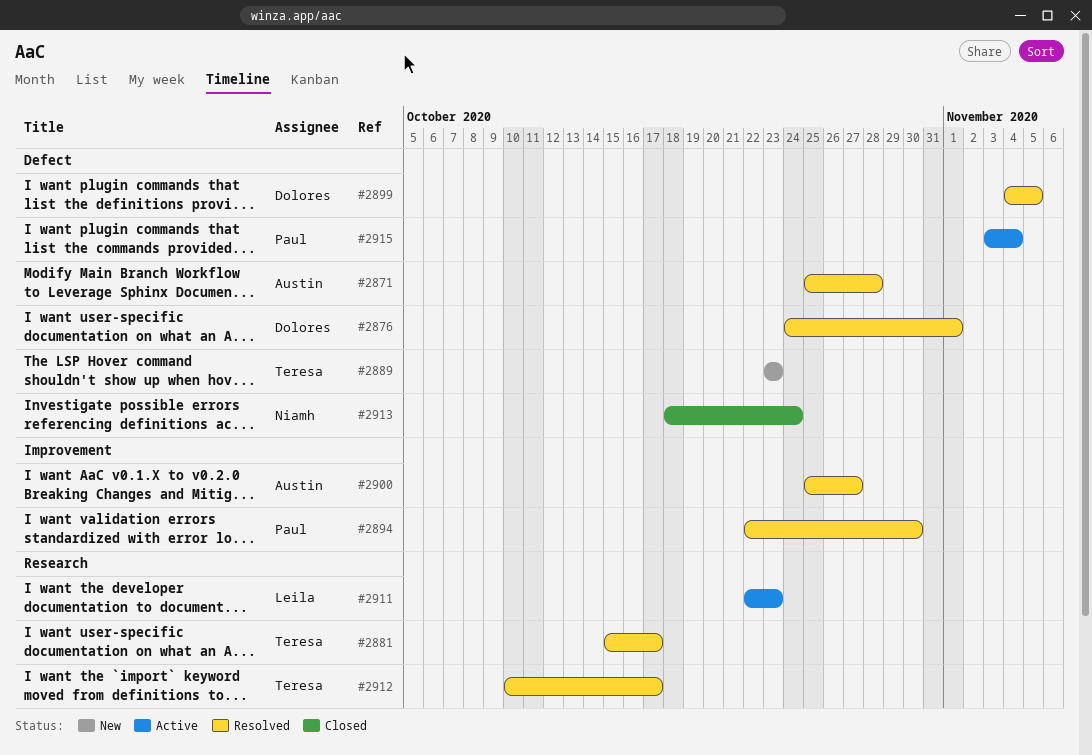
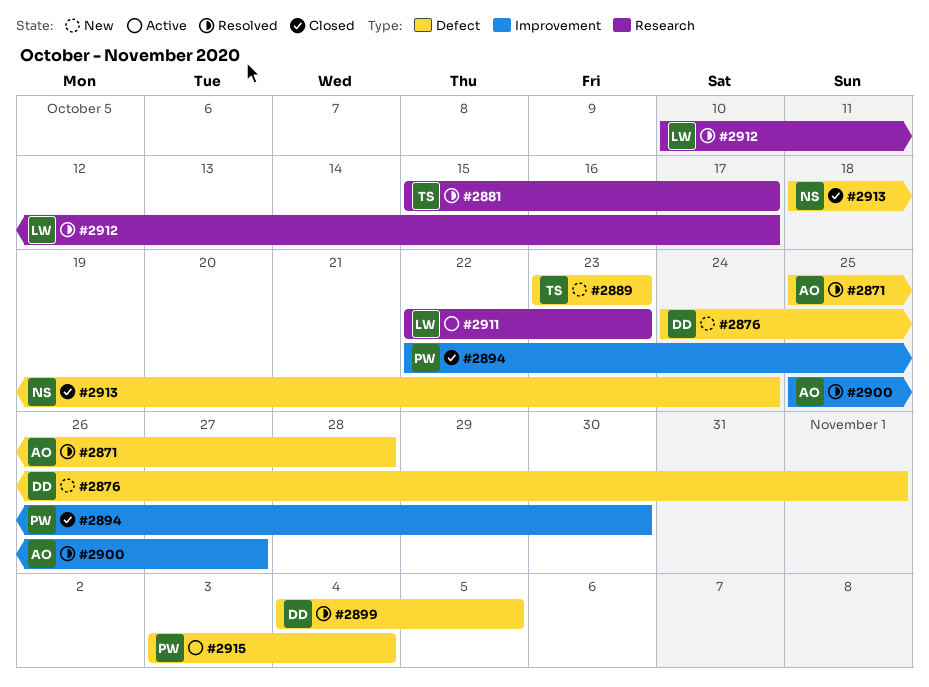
#2876, status: Resolved -> New
#2894, status: Resolved -> Closed
#2912, owner: Teresa -> Leila

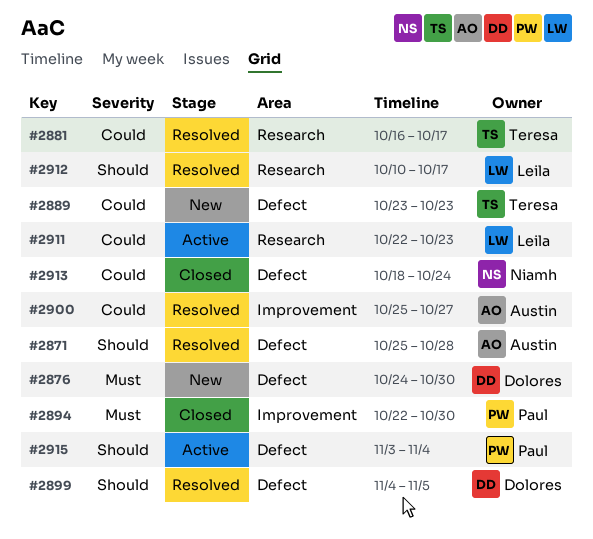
#2876, due: Nov 1 -> Oct 30
#2881, start: Oct 15 -> Oct 16

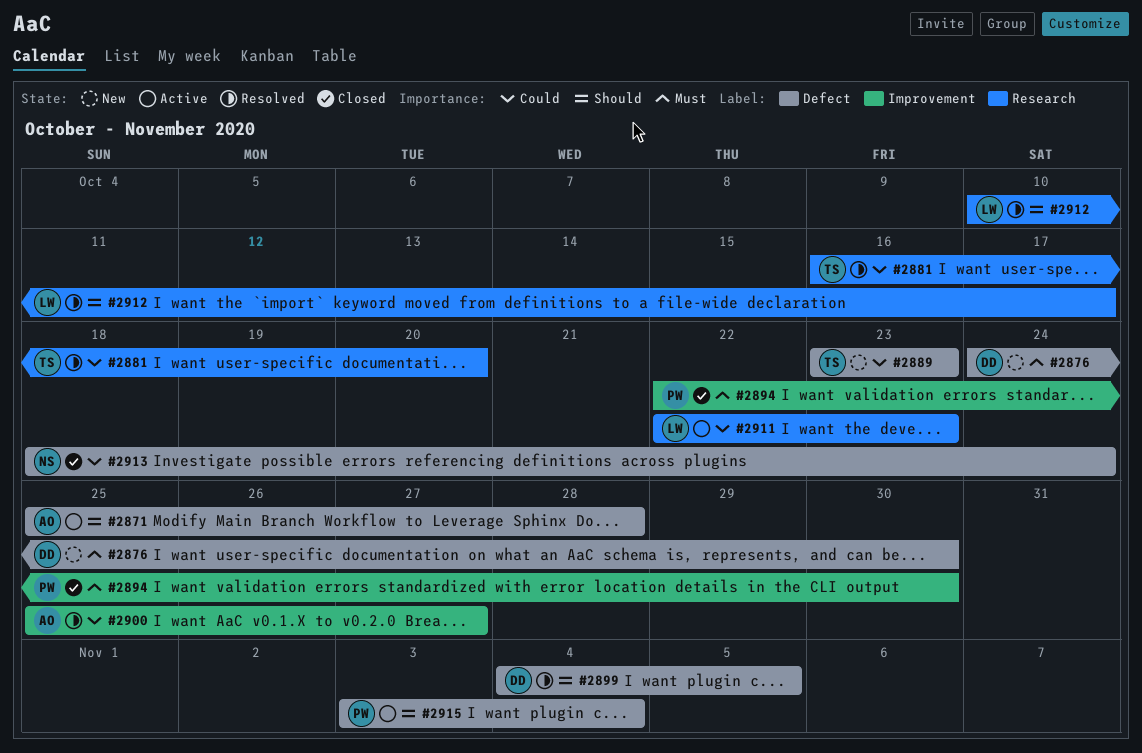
#2871, status: Resolved -> Active
#2881, due: Oct 17 -> Oct 20

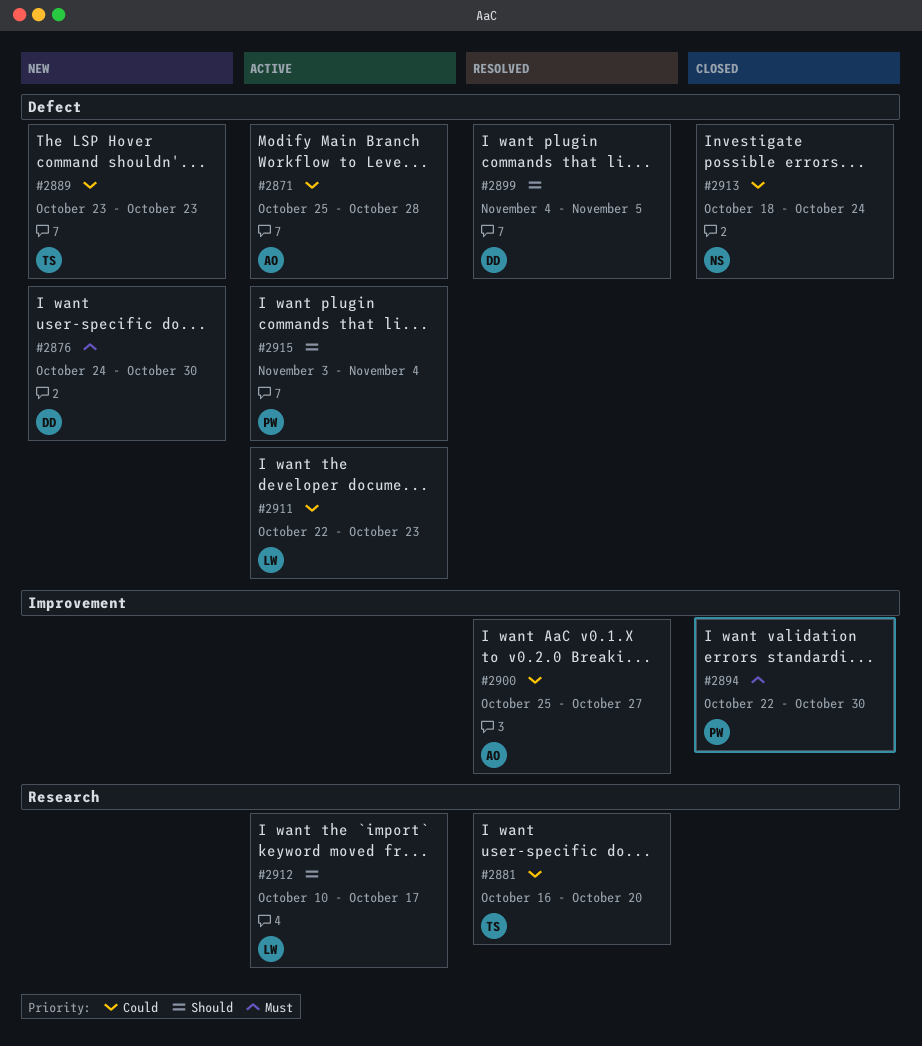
#2871, priority: Should -> Could
#2911, label: Research -> Defect
#2912, status: Resolved -> Active

